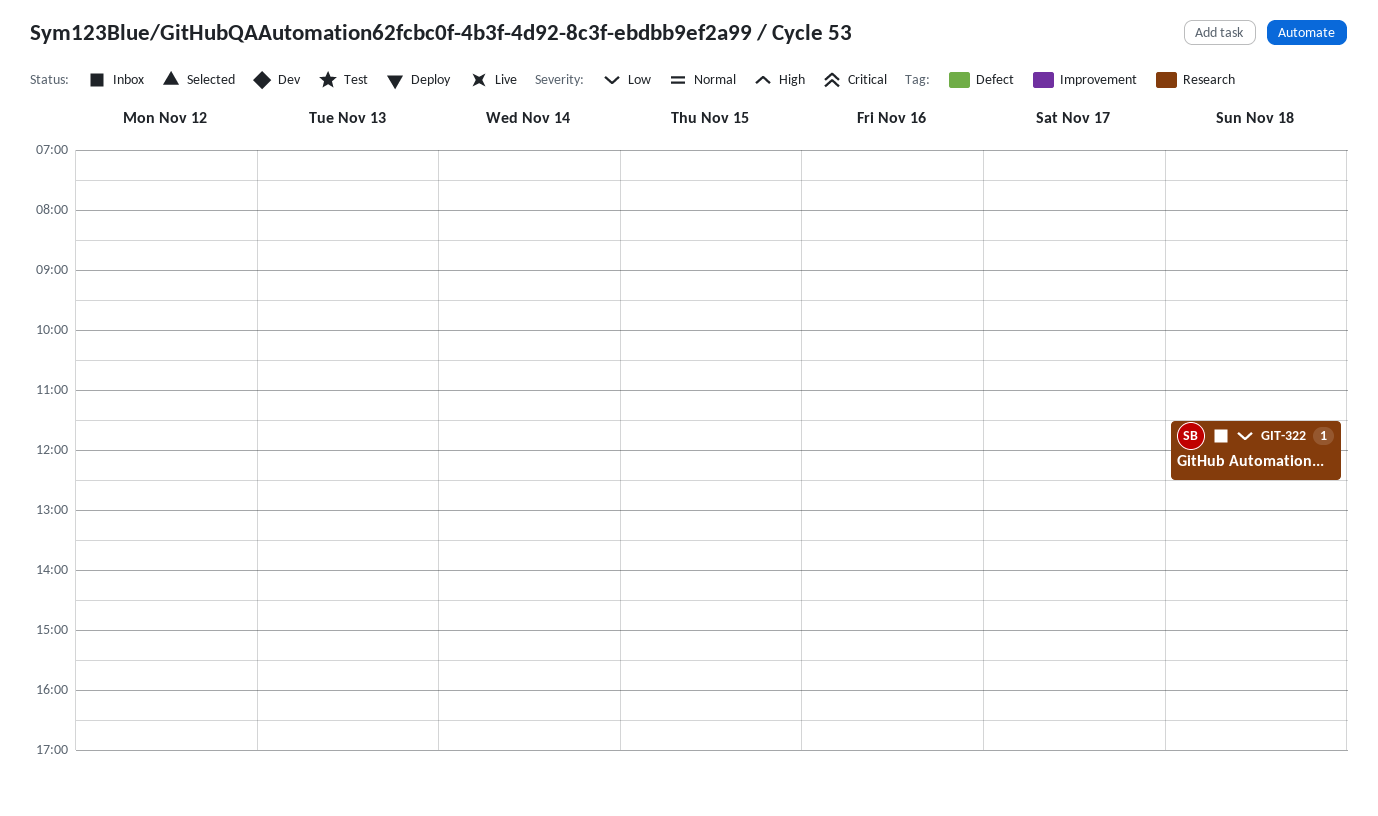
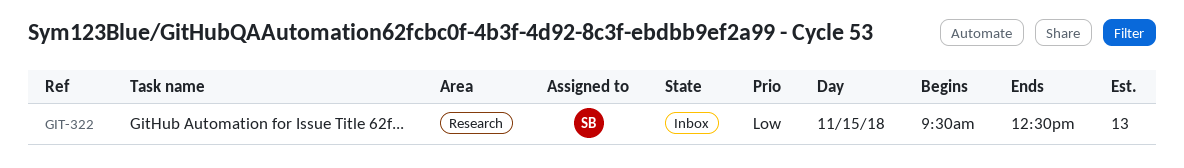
GIT-322, estimate: 1 -> 13
GIT-322, day: Nov 18 -> Nov 15
GIT-322, begins: 11:30 -> 09:30

